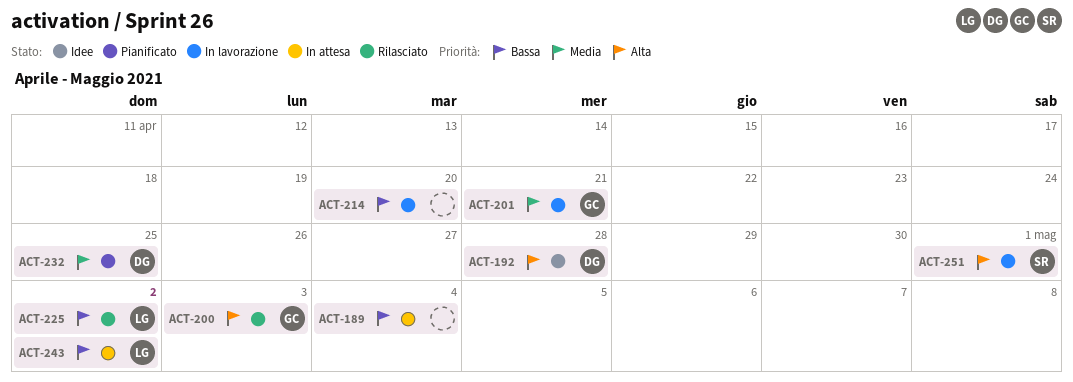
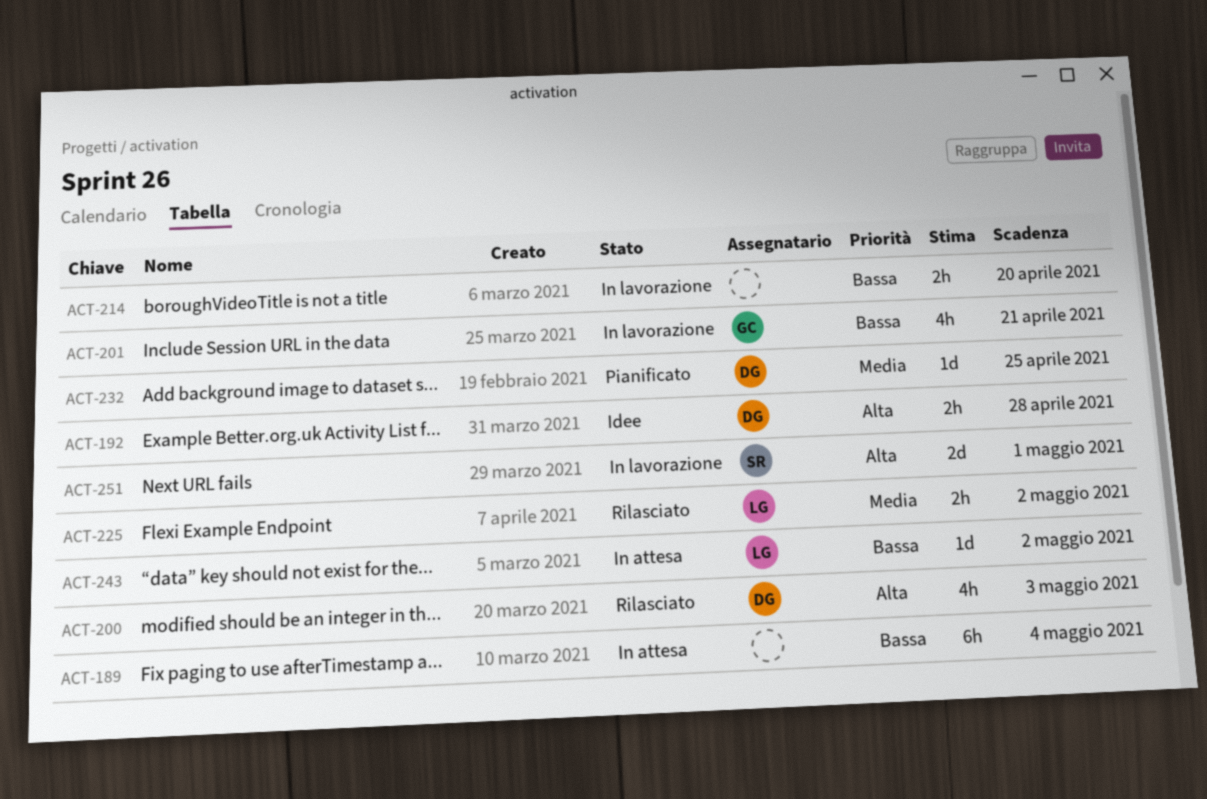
ACT-200, owner: GC -> DG
ACT-201, priority: Media -> Bassa
ACT-225, priority: Bassa -> Media

